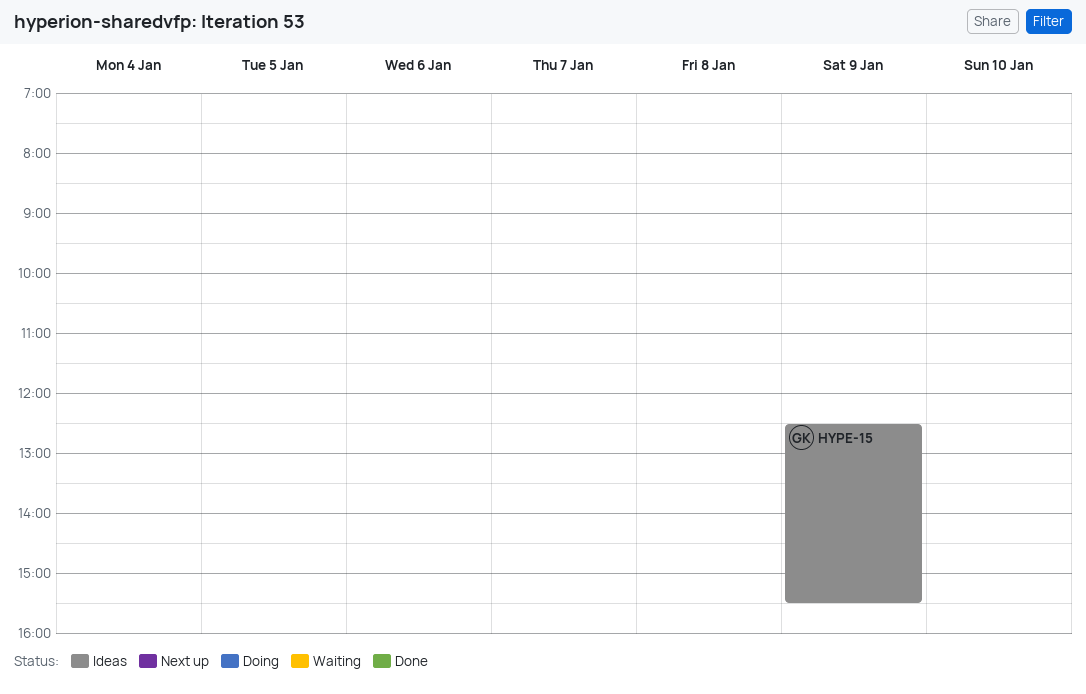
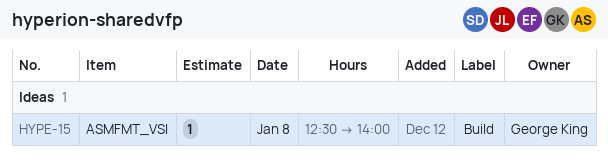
HYPE-15, day: Jan 9 -> Jan 8
HYPE-15, ends: 15:30 -> 14:00

